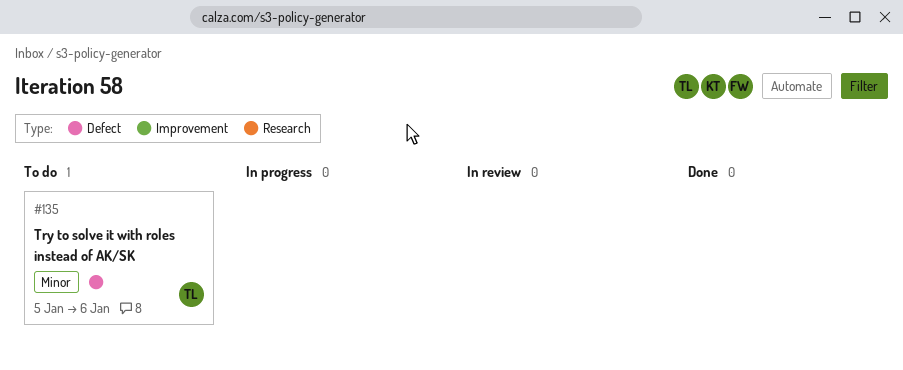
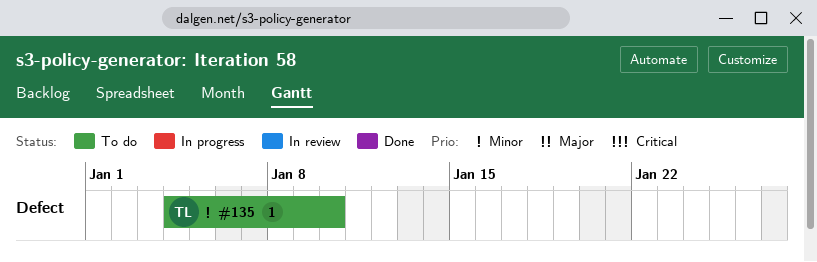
#135, start: Jan 5 -> Jan 4
#135, due: Jan 6 -> Jan 10

